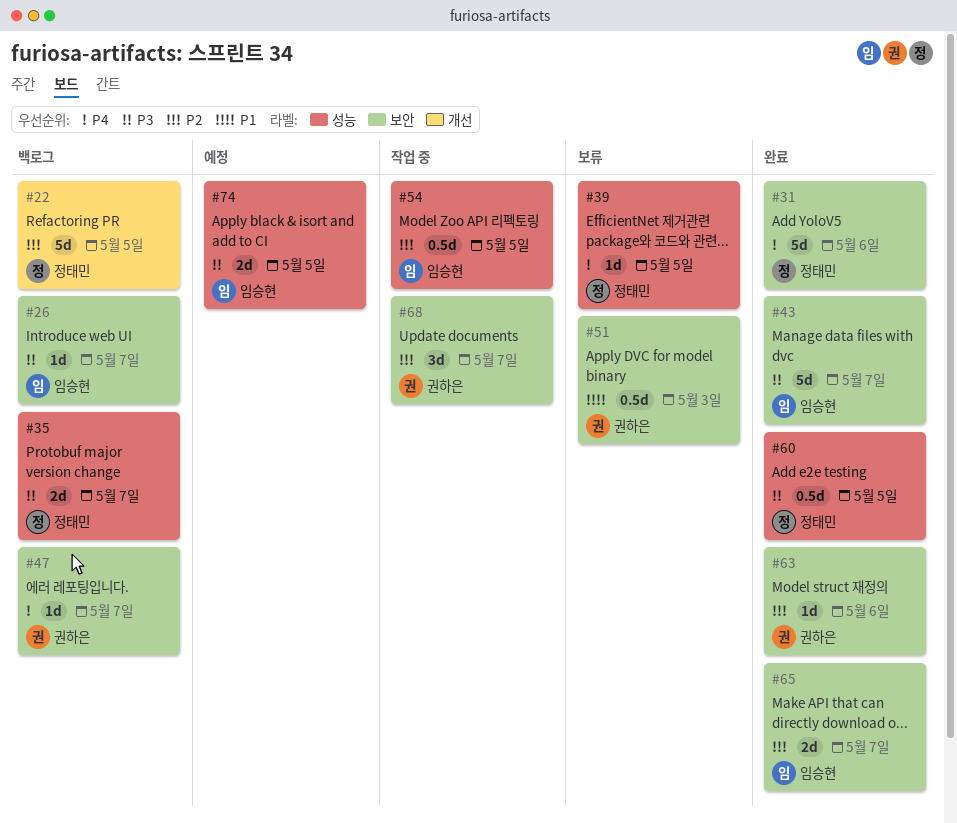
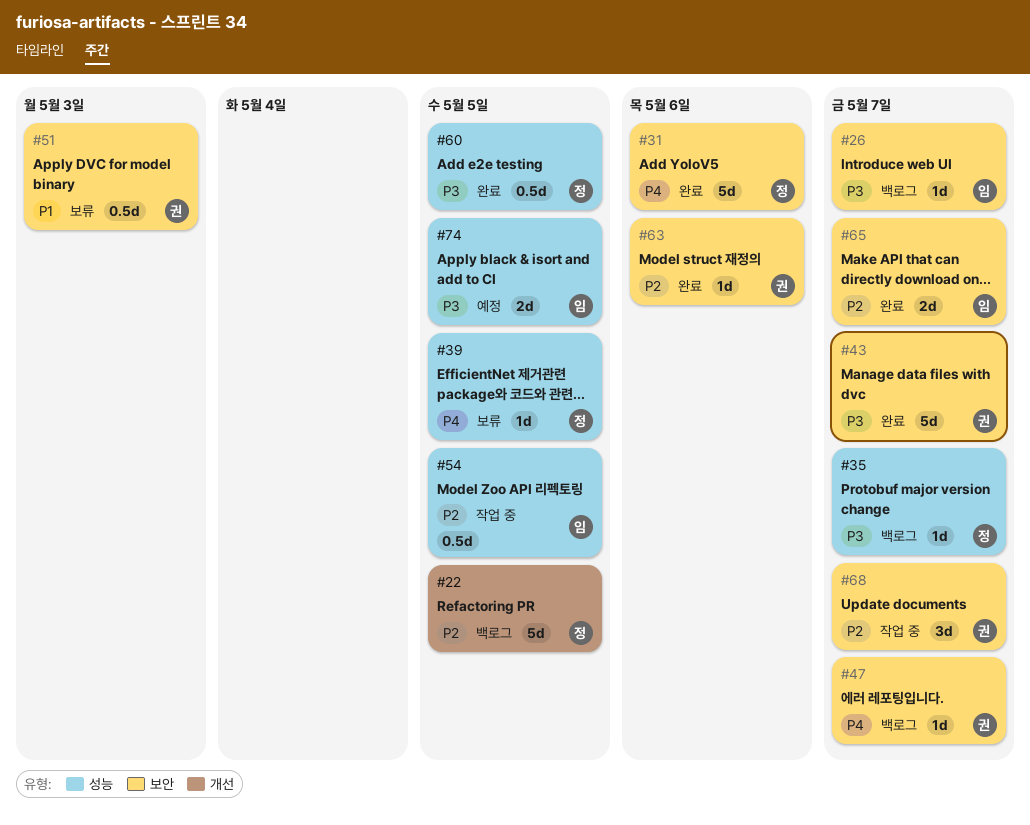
#35, estimate: 2d -> 1d
#43, owner: 임승현 -> 권하은

